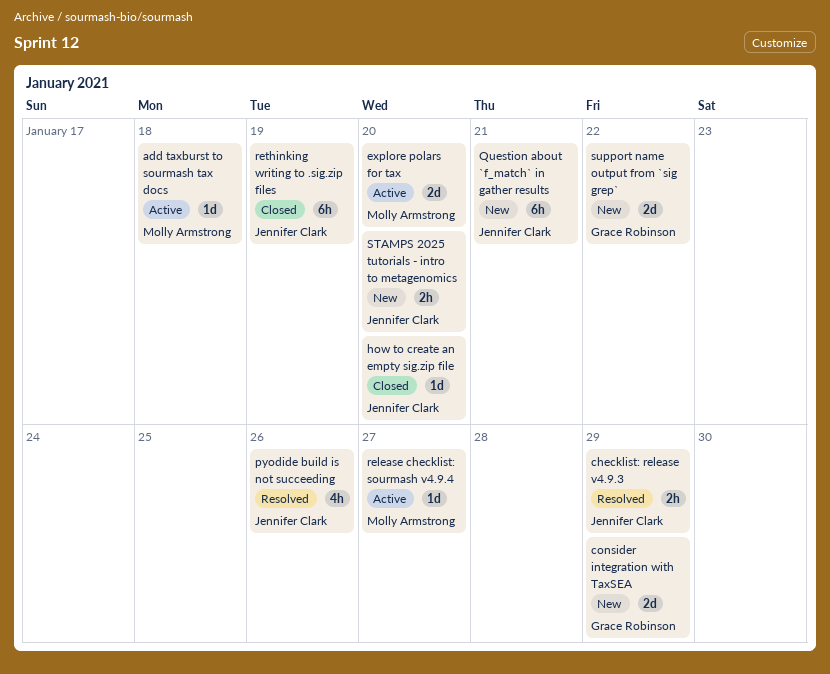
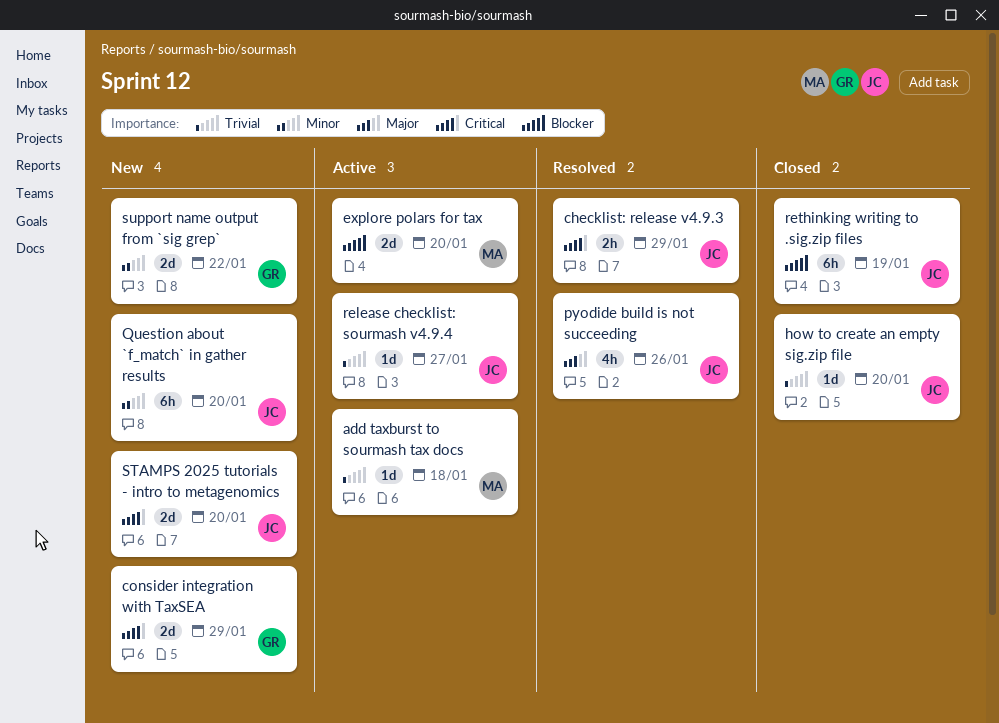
Question about `f_match` in gather results, due: Jan 21 -> Jan 20
release checklist: sourmash v4.9.4, owner: Molly Armstrong -> Jennifer Clark
STAMPS 2025 tutorials - intro to metagenomics, estimate: 2h -> 2d

